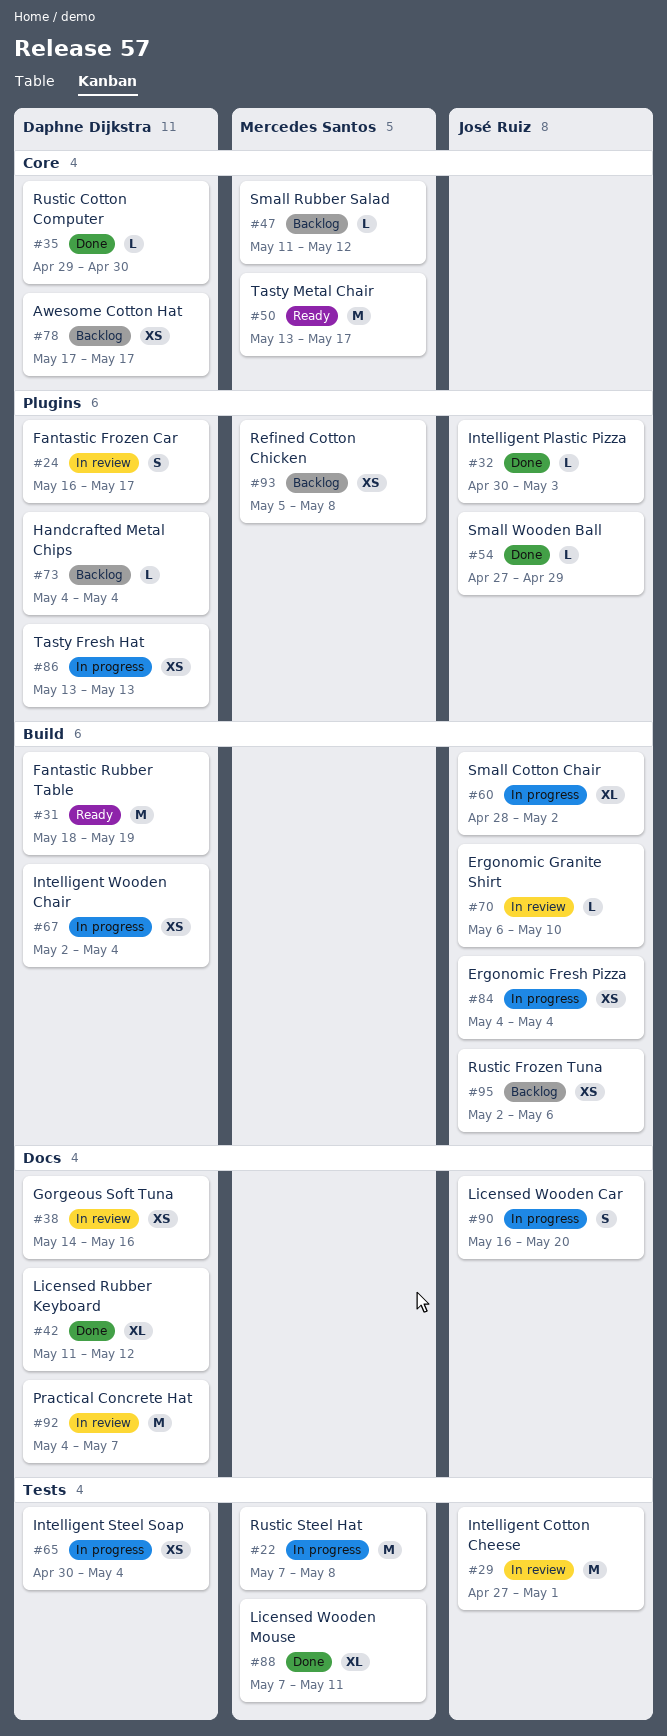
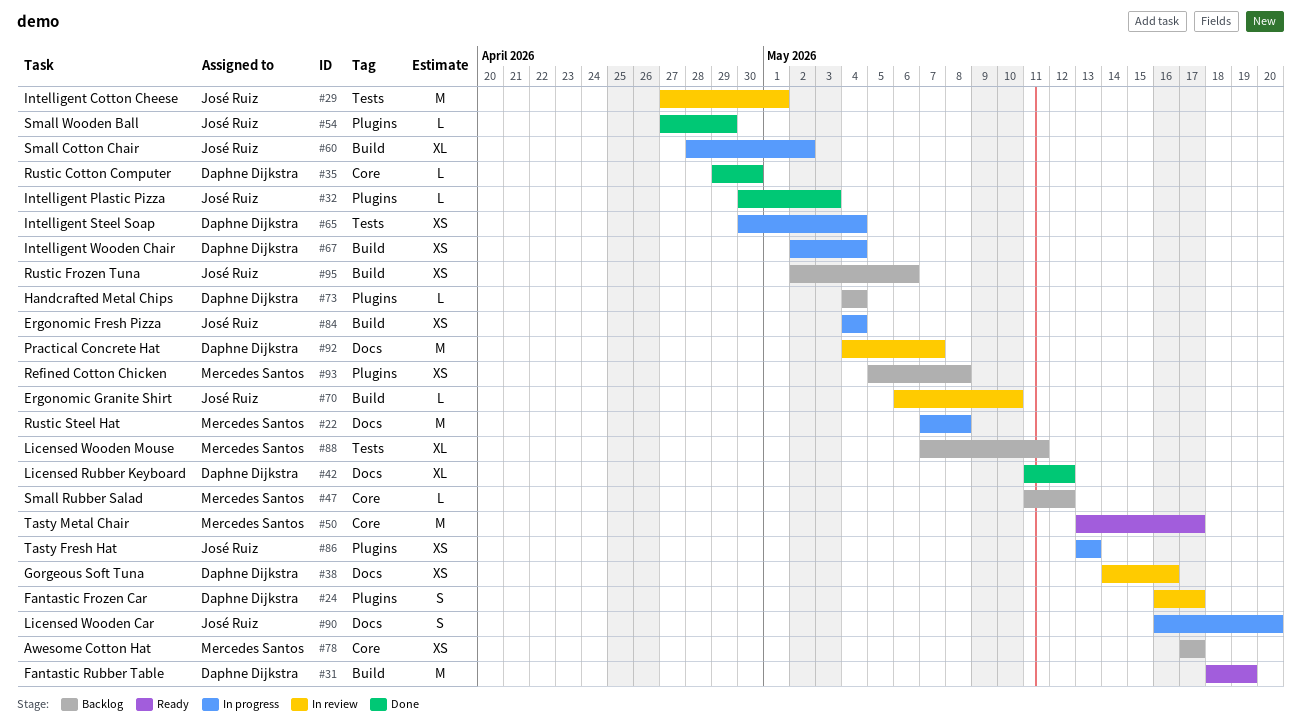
#22, label: Tests -> Docs
#78, owner: Daphne Dijkstra -> Mercedes Santos
#86, owner: Daphne Dijkstra -> José Ruiz
#88, status: Done -> Backlog

